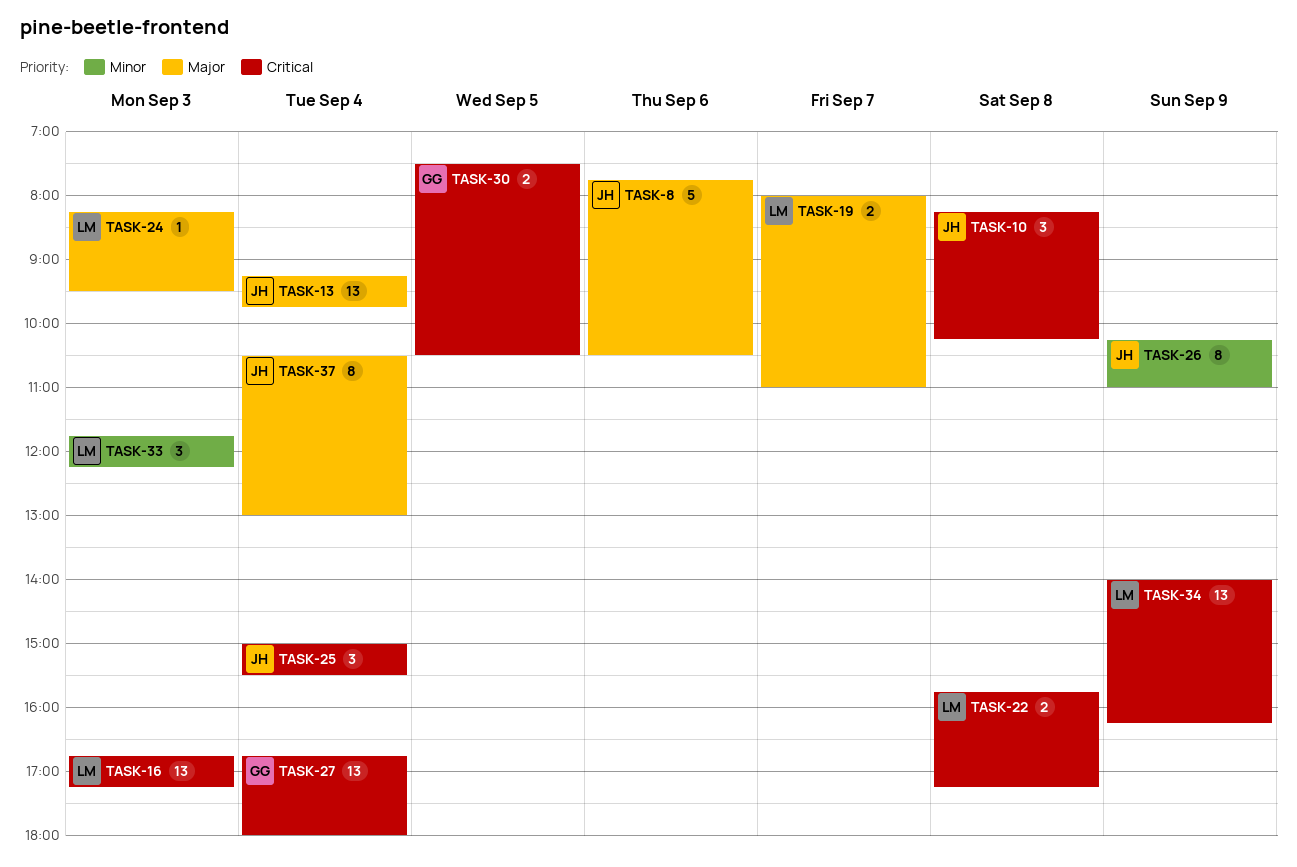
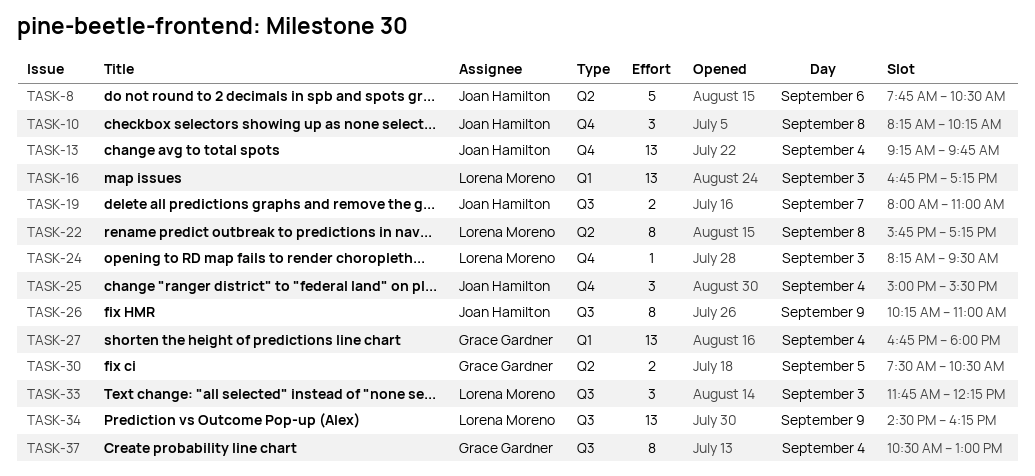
TASK-19, owner: Lorena Moreno -> Joan Hamilton
TASK-22, estimate: 2 -> 8
TASK-34, begins: 14:00 -> 14:30
TASK-37, owner: Joan Hamilton -> Grace Gardner

